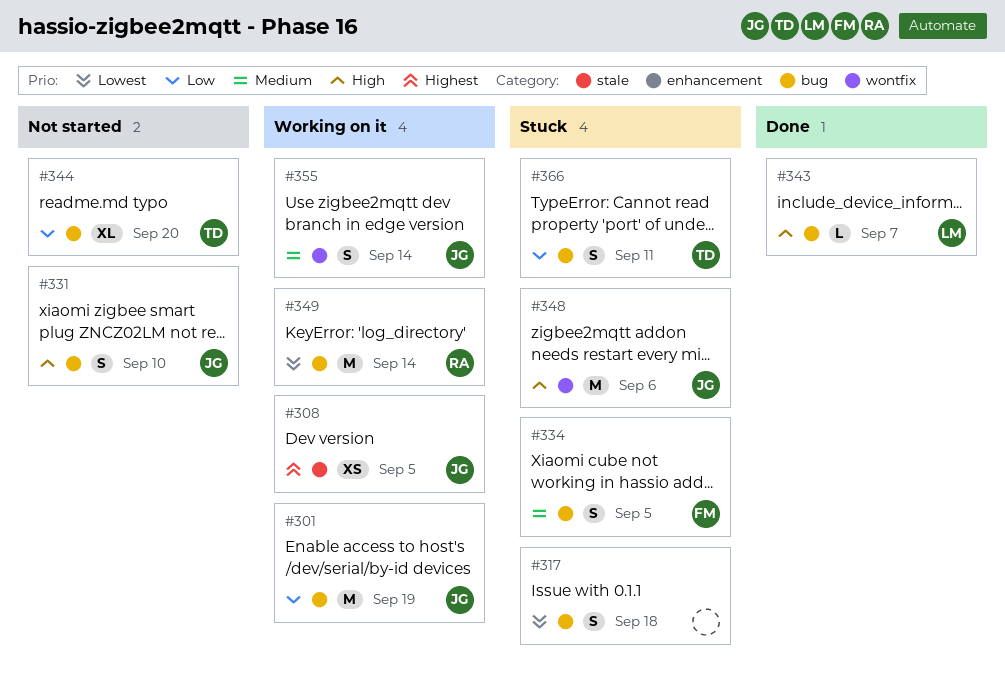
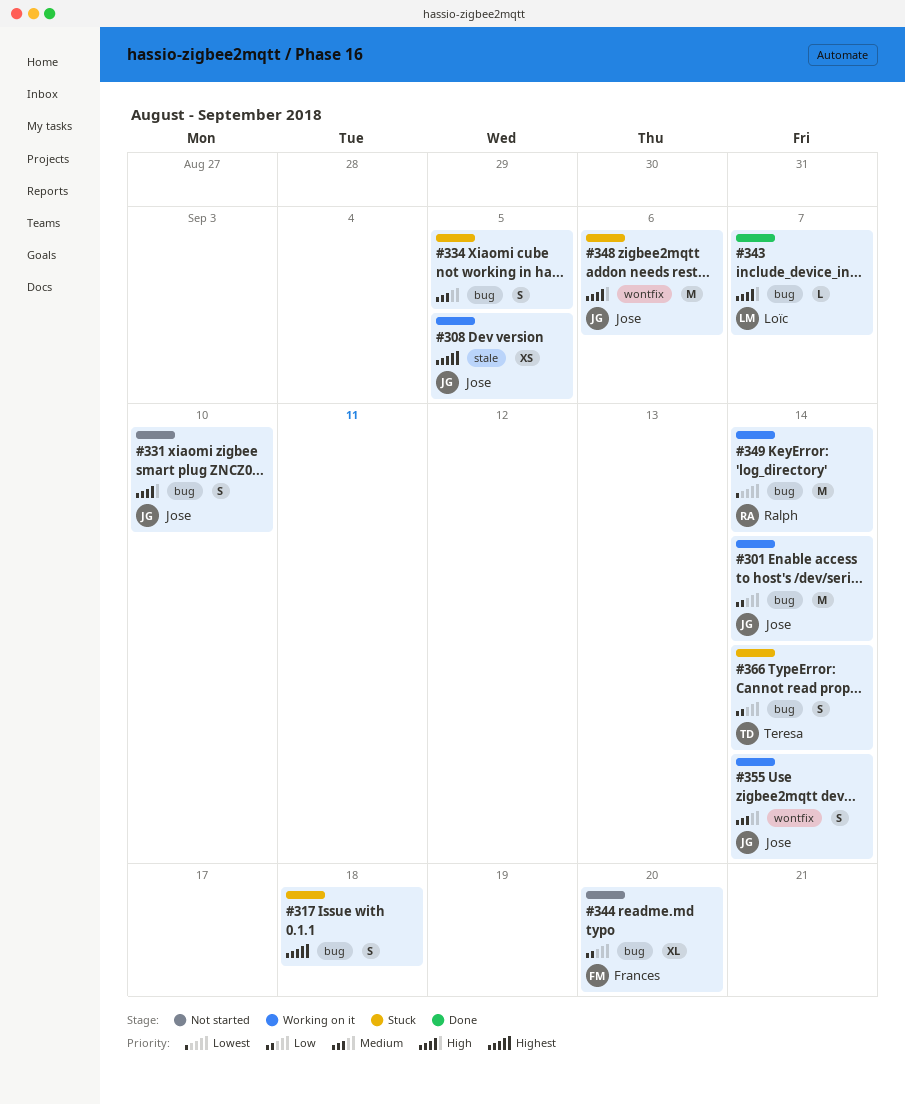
#301, due: Sep 19 -> Sep 14
#317, priority: Lowest -> Highest
#334, owner: Frances -> none
#344, owner: Teresa -> Frances
#366, due: Sep 11 -> Sep 14

